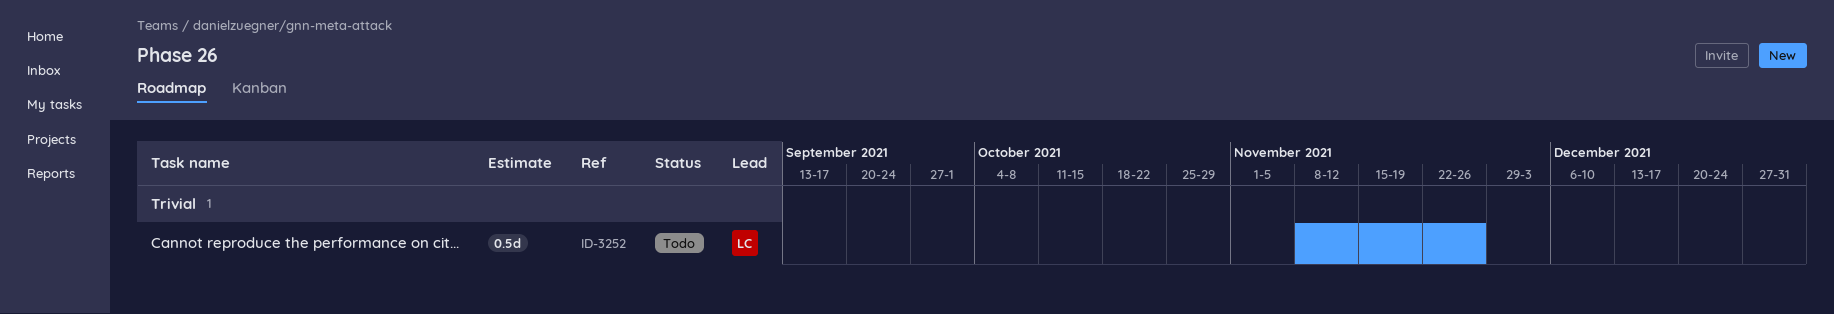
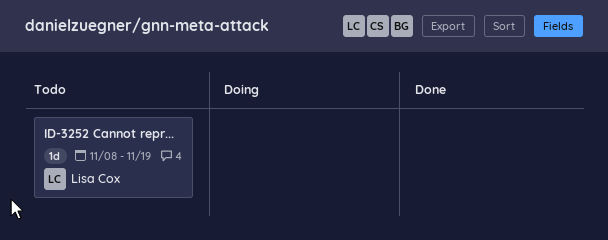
ID-3252, estimate: 0.5d -> 1d
ID-3252, due: Nov 26 -> Nov 19

